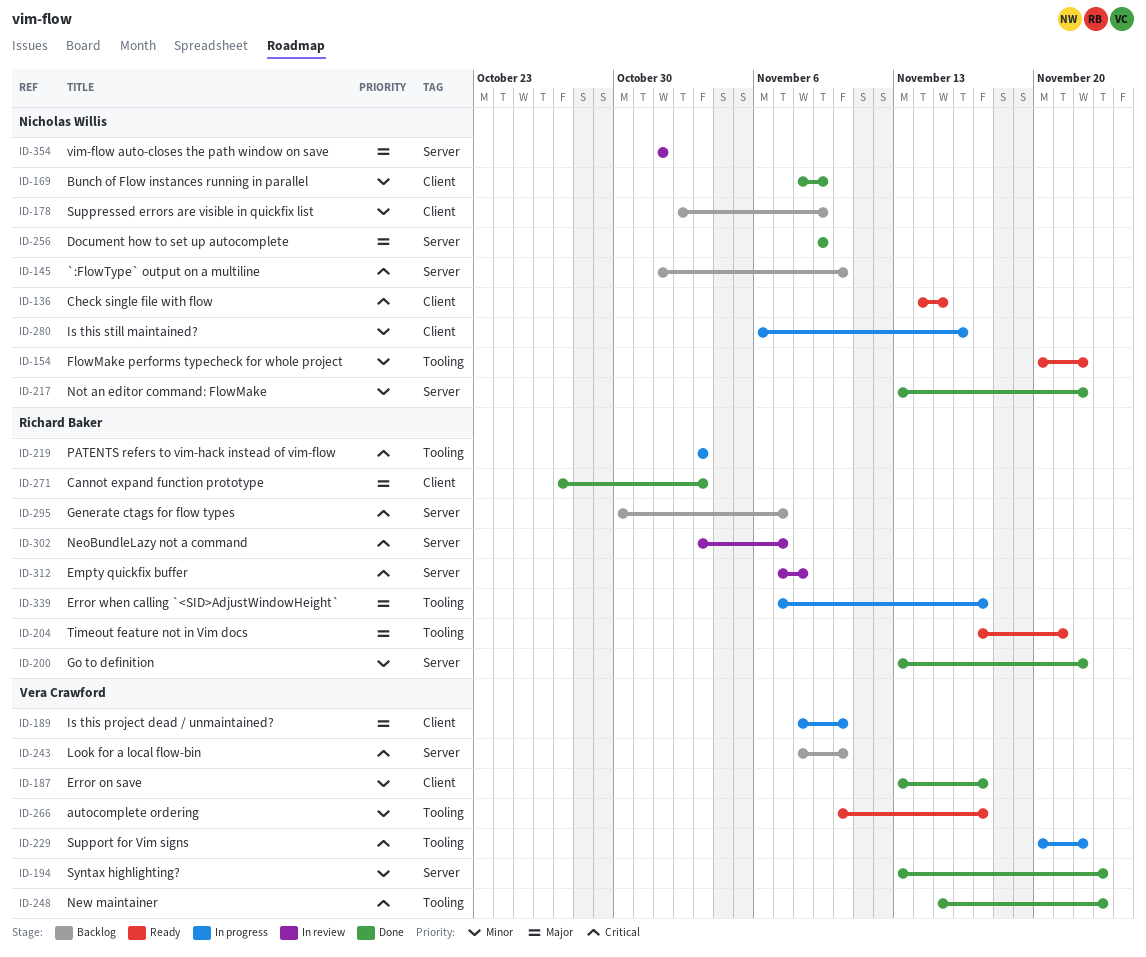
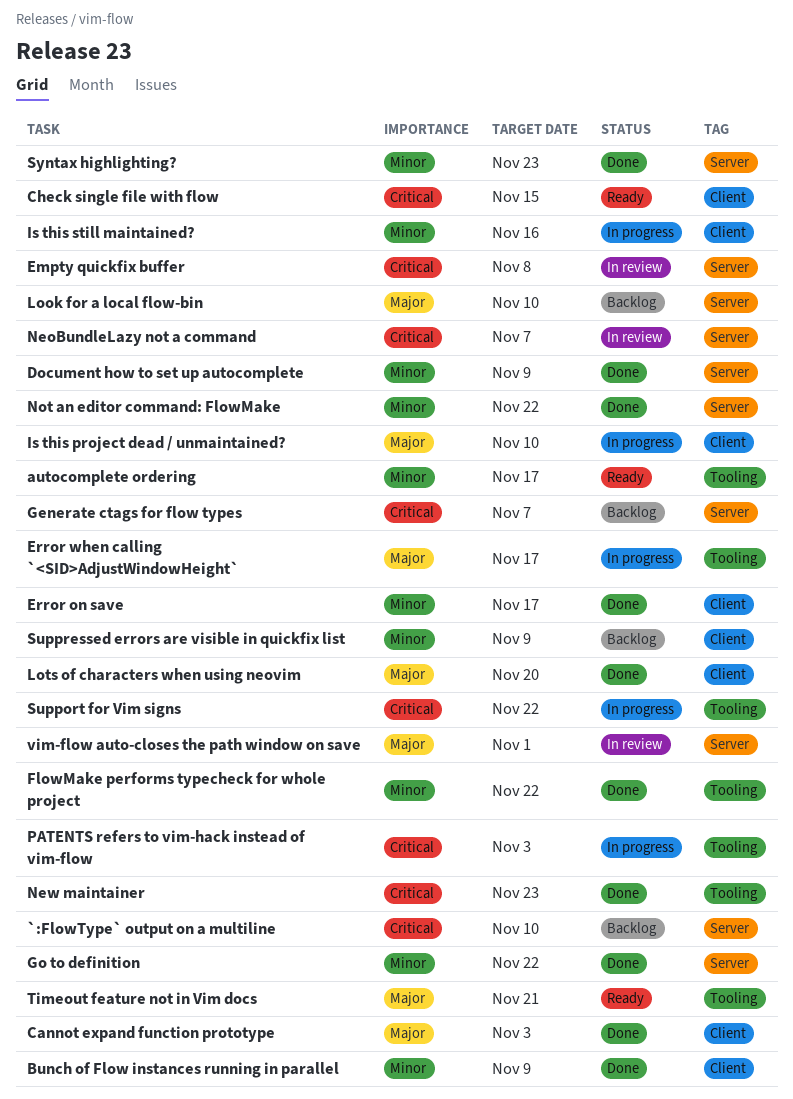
Document how to set up autocomplete, priority: Major -> Minor
FlowMake performs typecheck for whole project, status: Ready -> Done
Look for a local flow-bin, priority: Critical -> Major
Lots of characters when using neovim: none -> present

